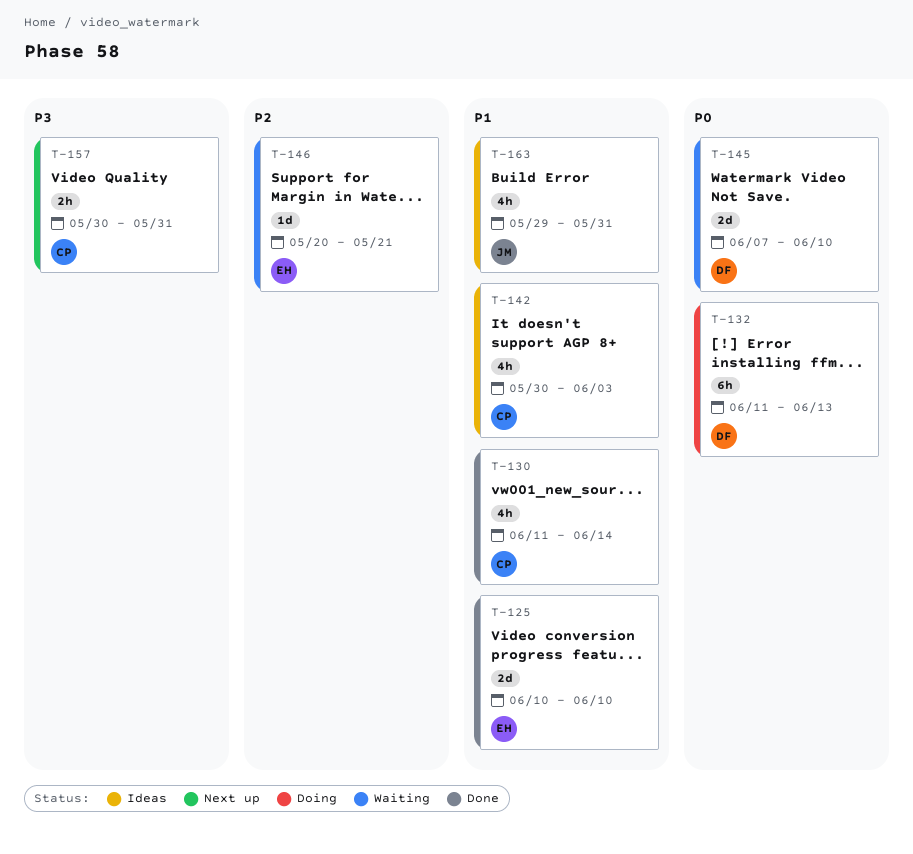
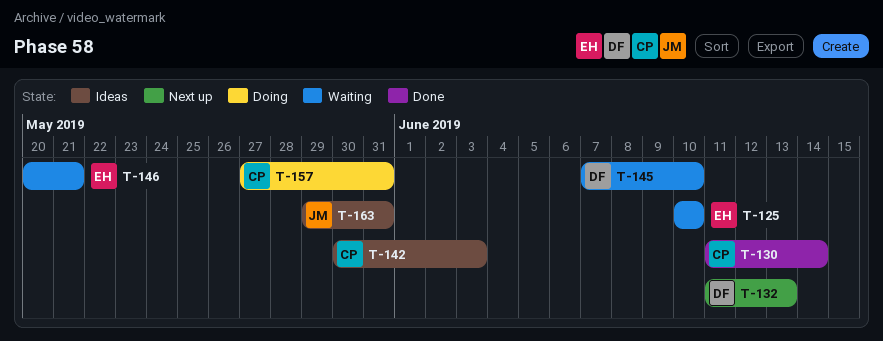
T-125, status: Done -> Waiting
T-132, status: Doing -> Next up
T-157, status: Next up -> Doing
T-157, start: May 30 -> May 27

